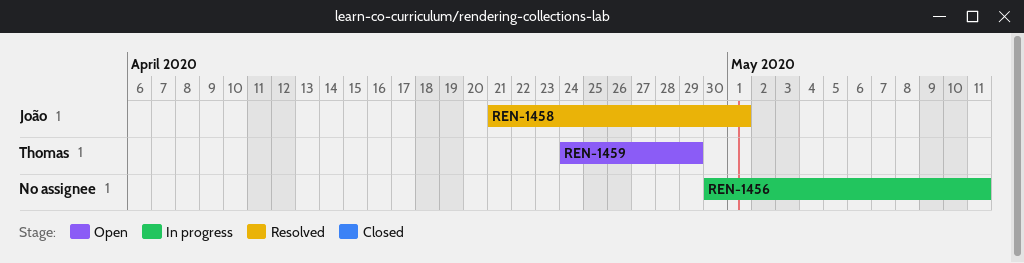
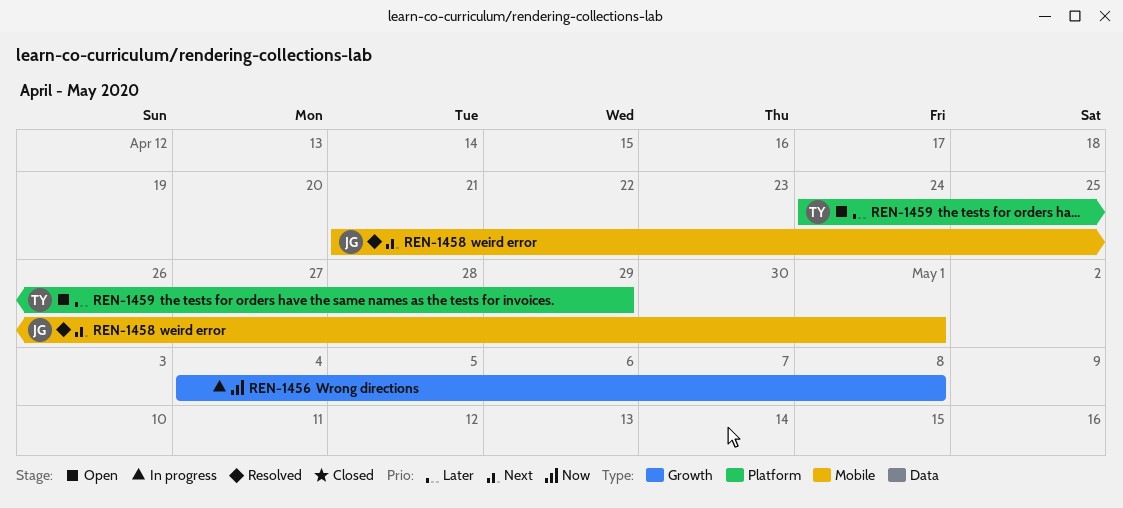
REN-1456, start: Apr 30 -> May 4
REN-1456, due: May 11 -> May 8

